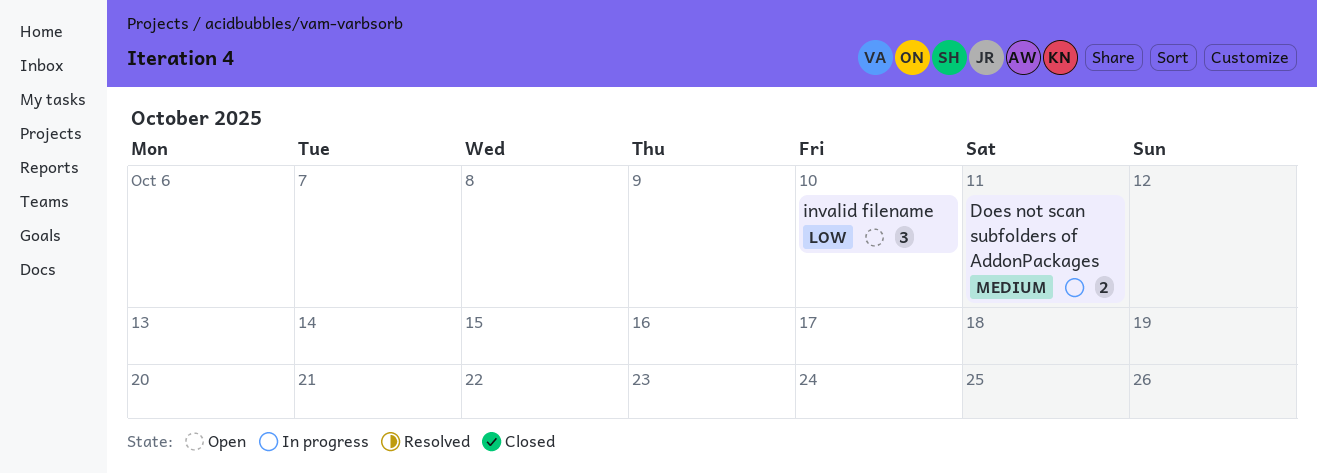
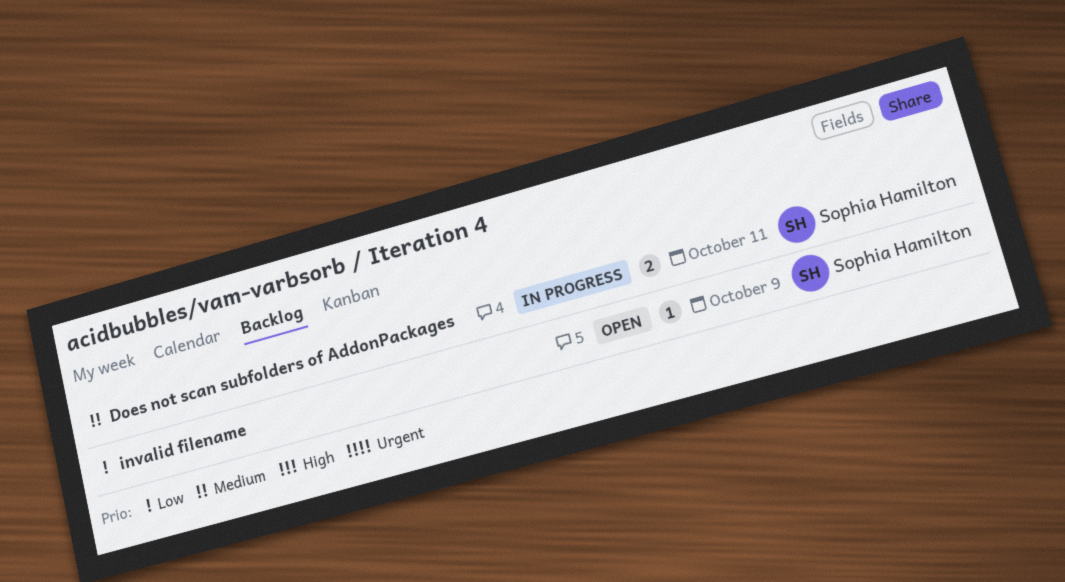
invalid filename, estimate: 3 -> 1
invalid filename, due: Oct 10 -> Oct 9

